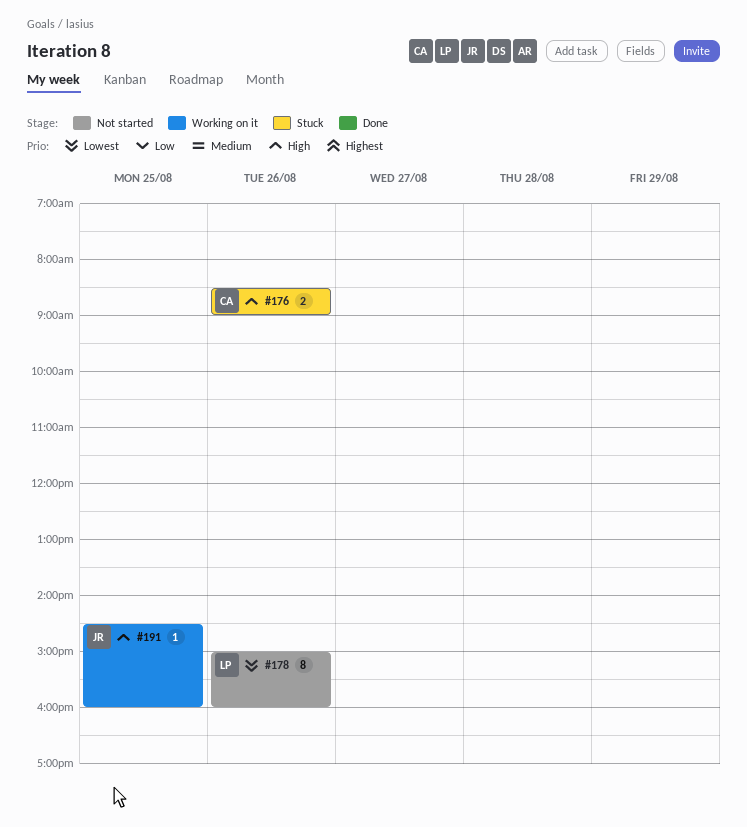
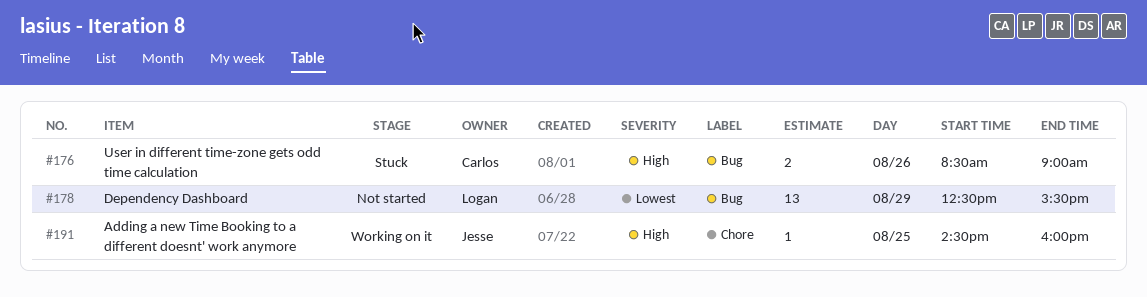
#178, estimate: 8 -> 13
#178, day: Aug 26 -> Aug 29
#178, begins: 15:00 -> 12:30
#178, ends: 16:00 -> 15:30

